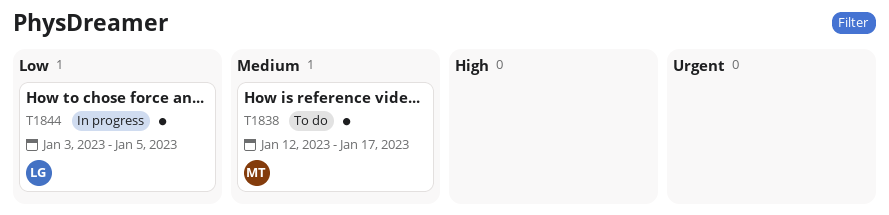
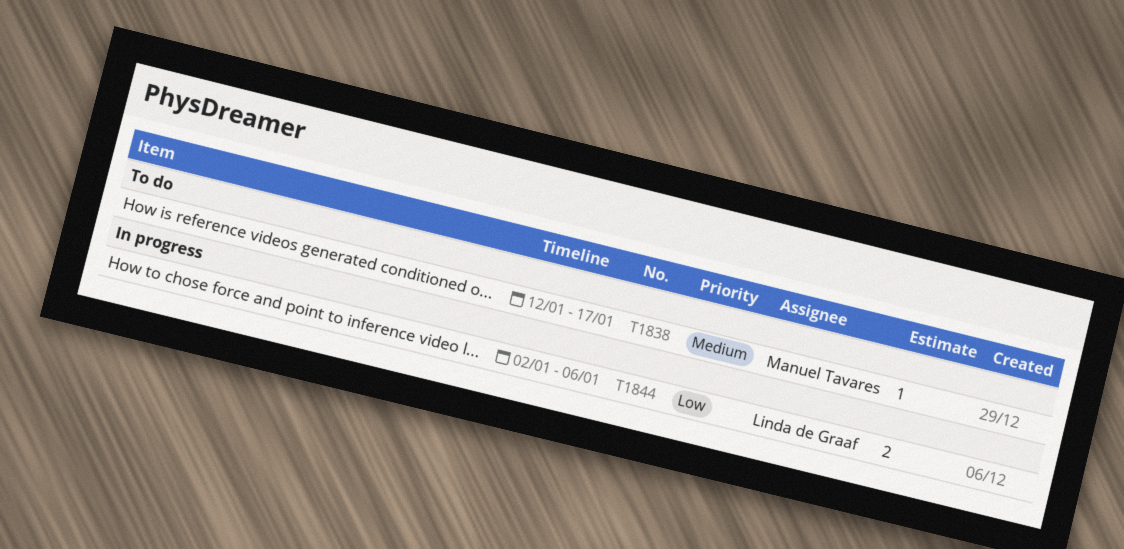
T1844, estimate: 1 -> 2
T1844, start: Jan 3 -> Jan 2
T1844, due: Jan 5 -> Jan 6

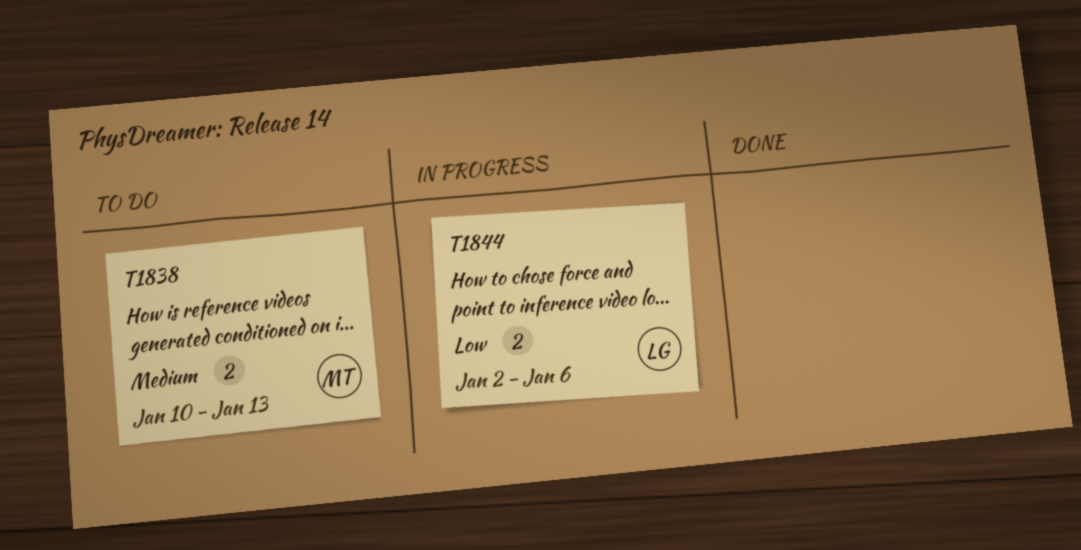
T1838, estimate: 1 -> 2
T1838, start: Jan 12 -> Jan 10
T1838, due: Jan 17 -> Jan 13

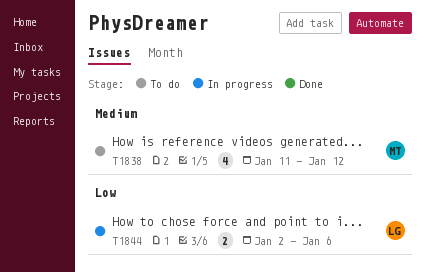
T1838, estimate: 2 -> 4
T1838, start: Jan 10 -> Jan 11
T1838, due: Jan 13 -> Jan 12

